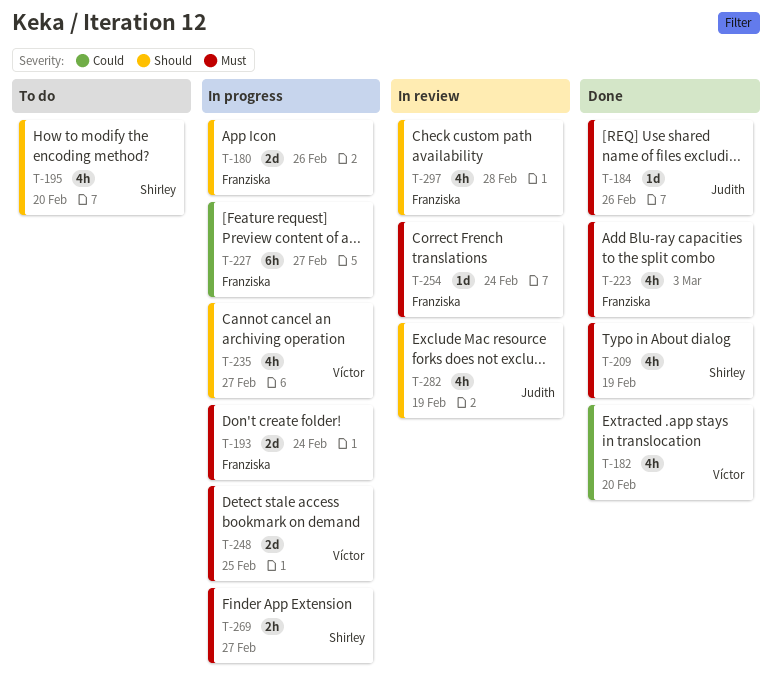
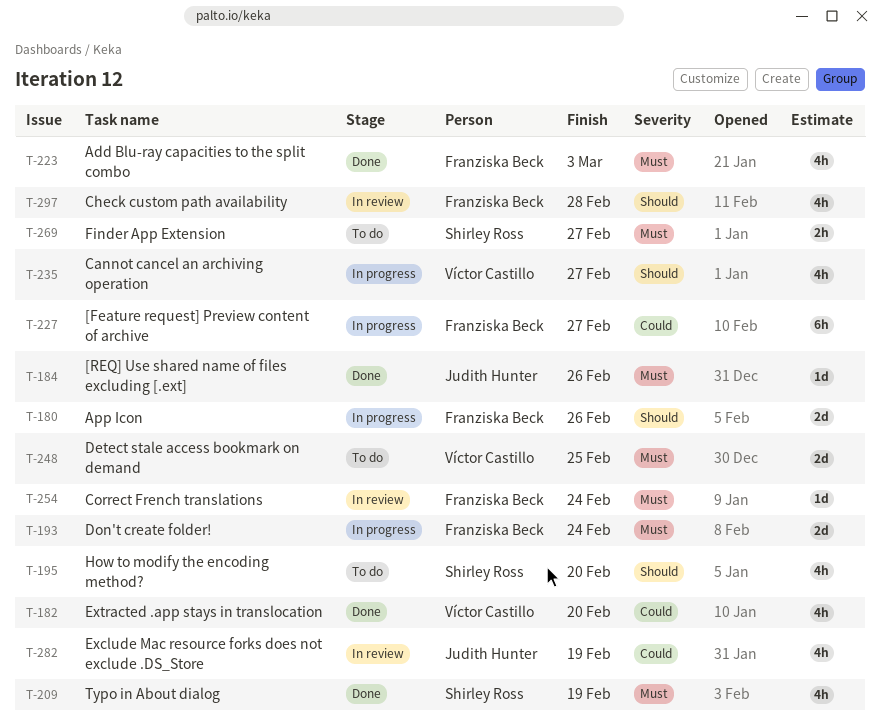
T-248, status: In progress -> To do
T-269, status: In progress -> To do
T-282, priority: Should -> Could

